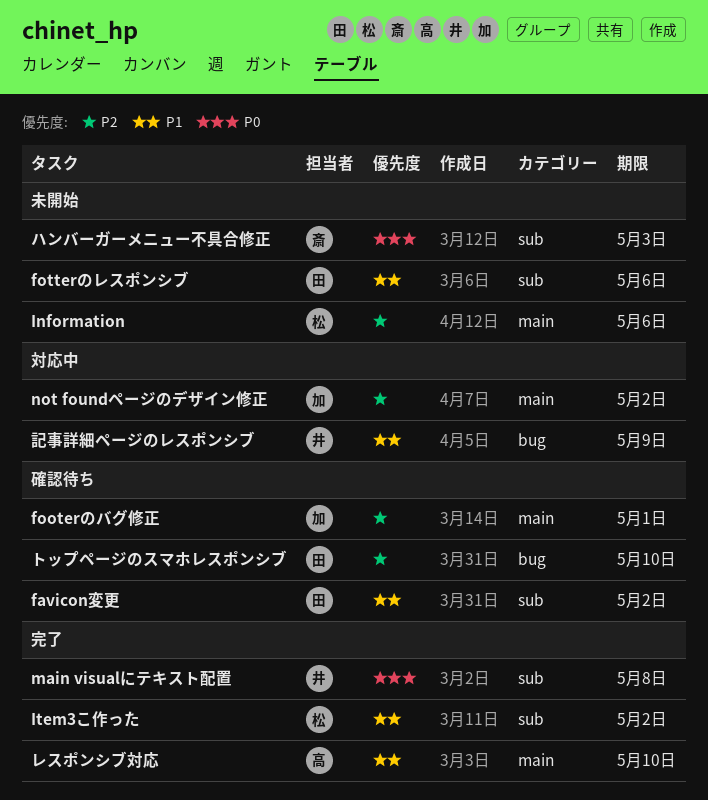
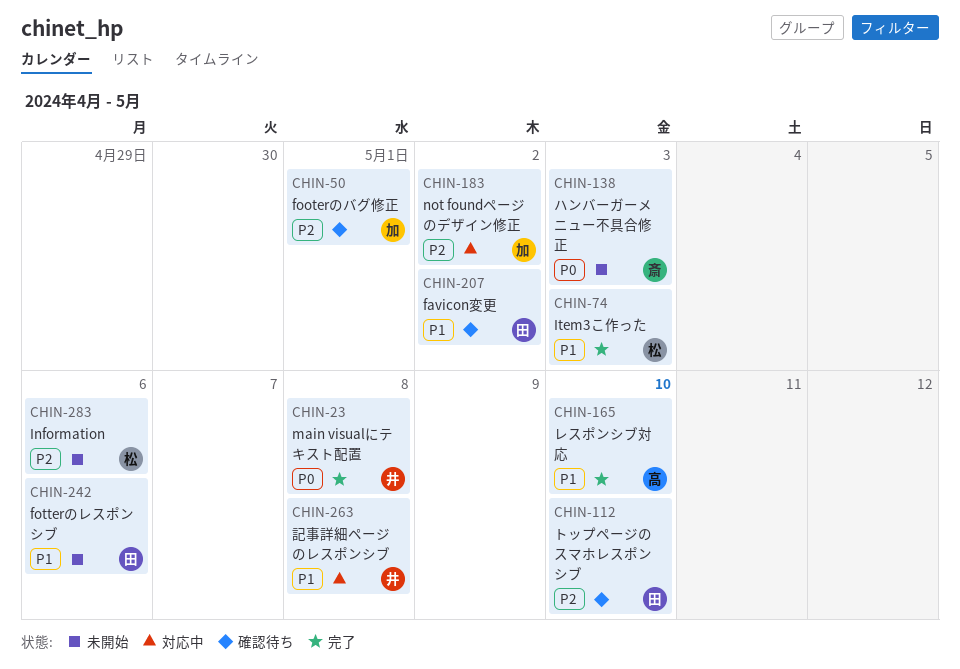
Item3こ作った, due: May 2 -> May 3
記事詳細ページのレスポンシブ, due: May 9 -> May 8

